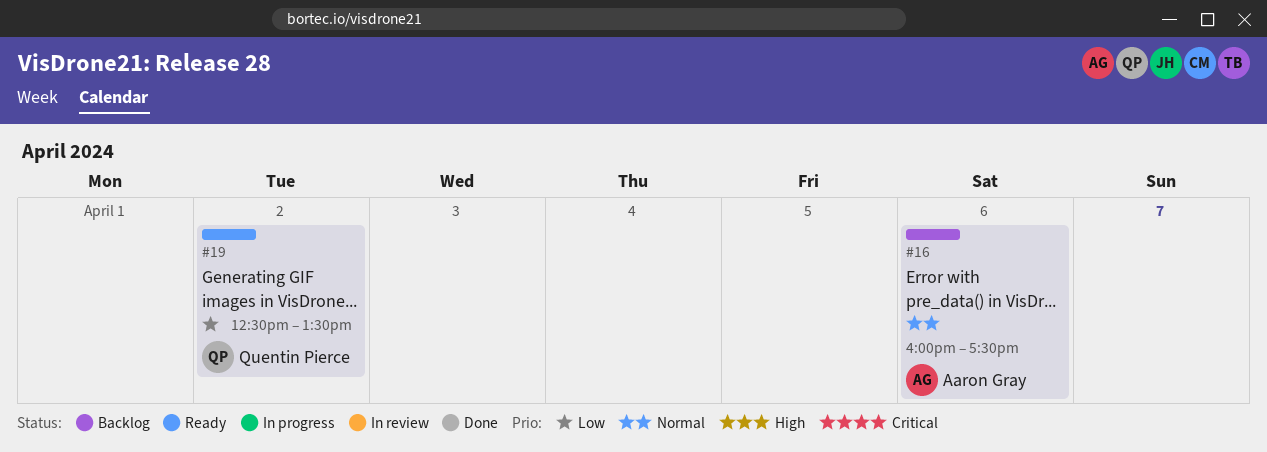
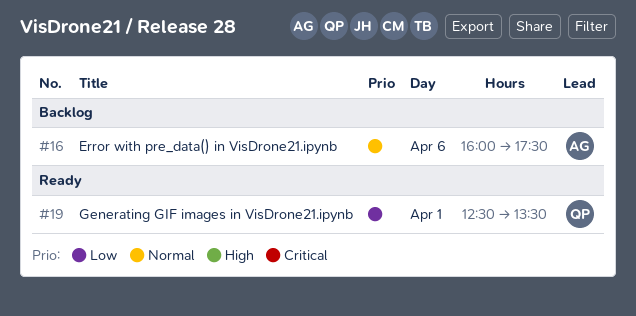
#19, day: Apr 2 -> Apr 1

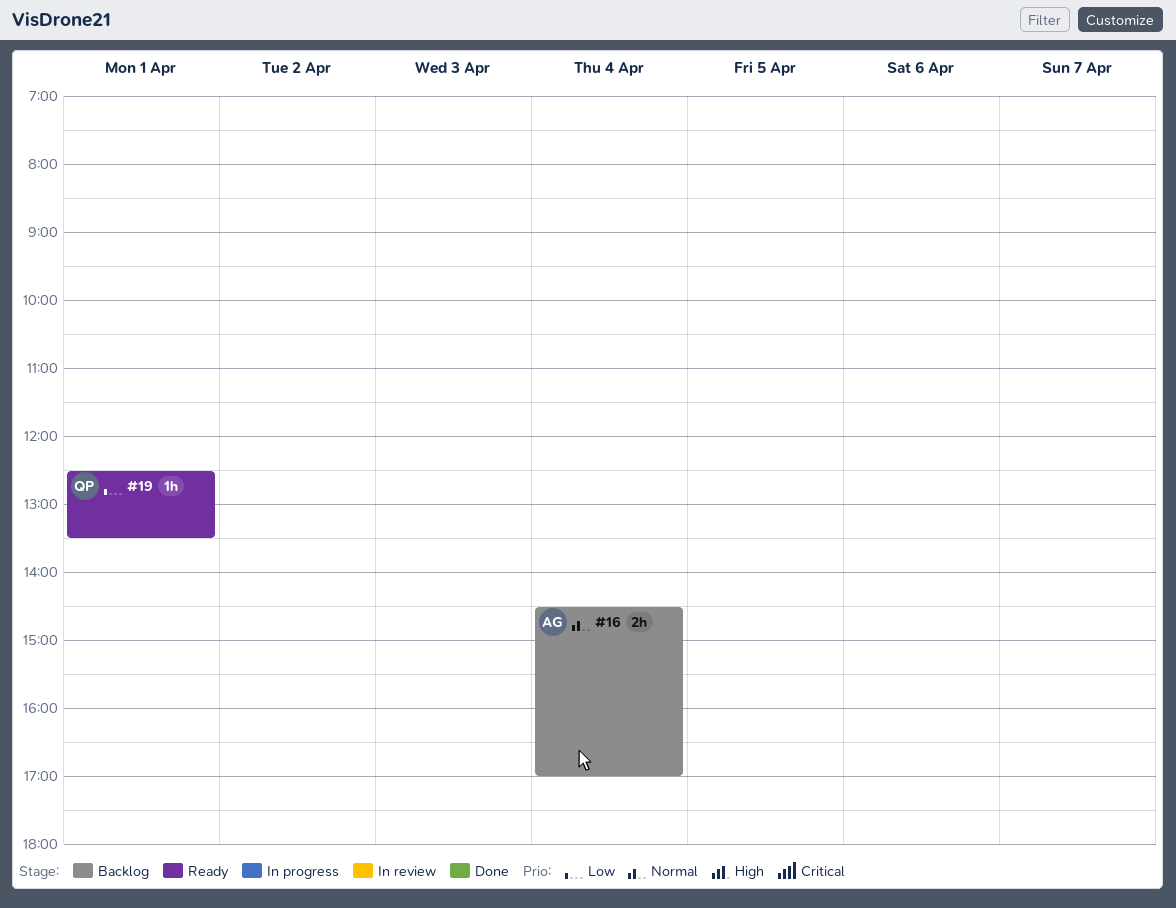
#16, day: Apr 6 -> Apr 4
#16, begins: 16:00 -> 14:30
#16, ends: 17:30 -> 17:00

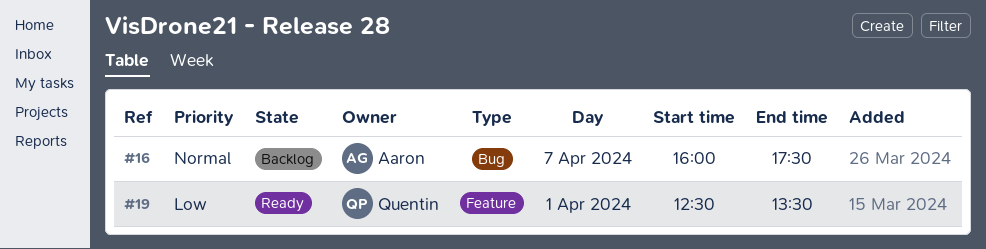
#16, day: Apr 4 -> Apr 7
#16, begins: 14:30 -> 16:00
#16, ends: 17:00 -> 17:30

